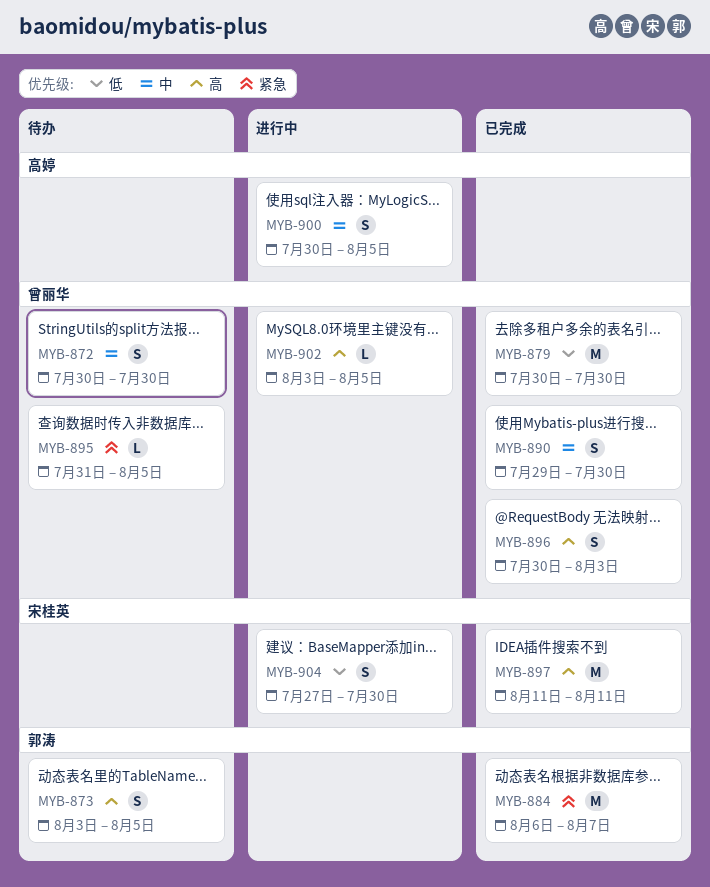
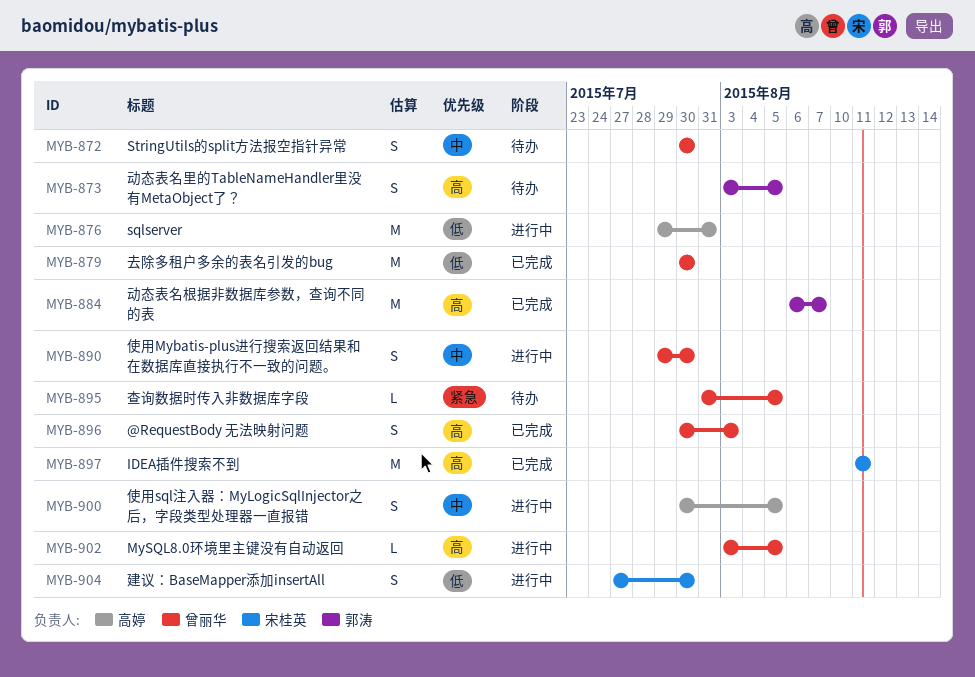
MYB-876: none -> present
MYB-884, priority: 紧急 -> 高
MYB-890, status: 已完成 -> 进行中

